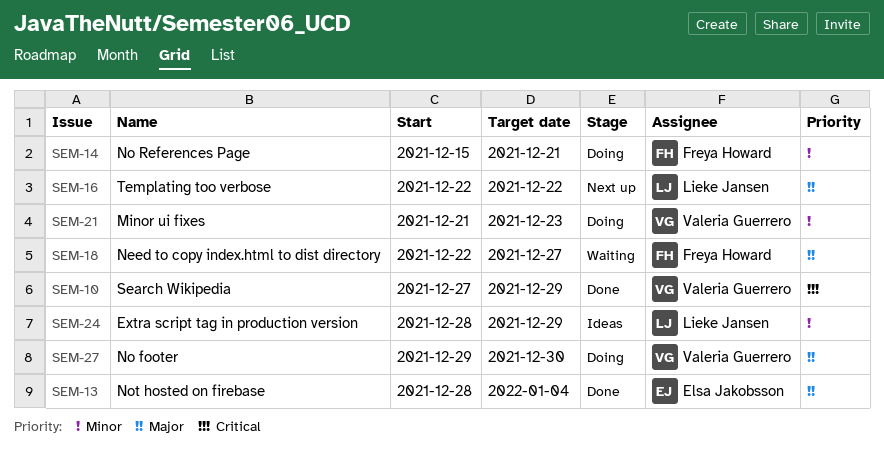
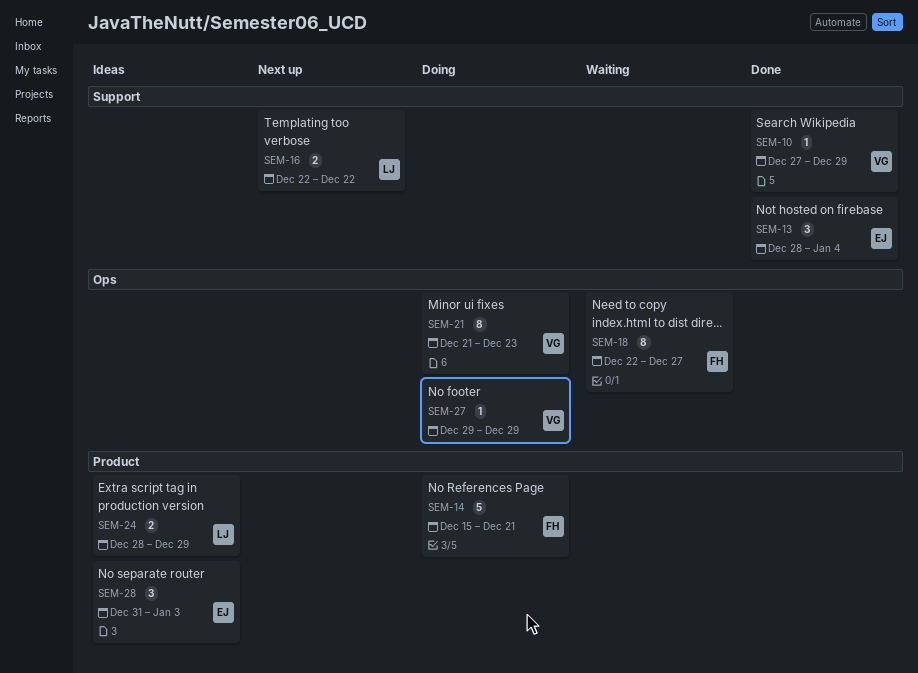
SEM-27, due: Dec 30 -> Dec 29
SEM-28: none -> present

